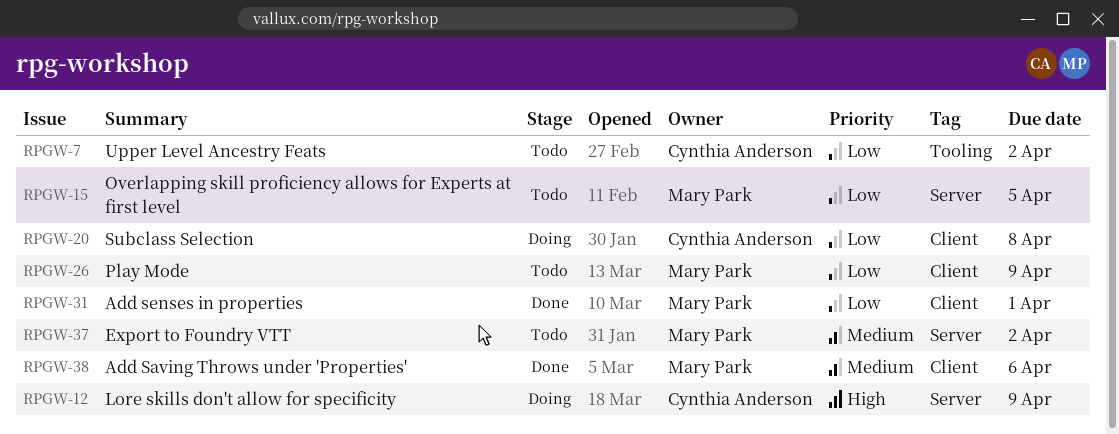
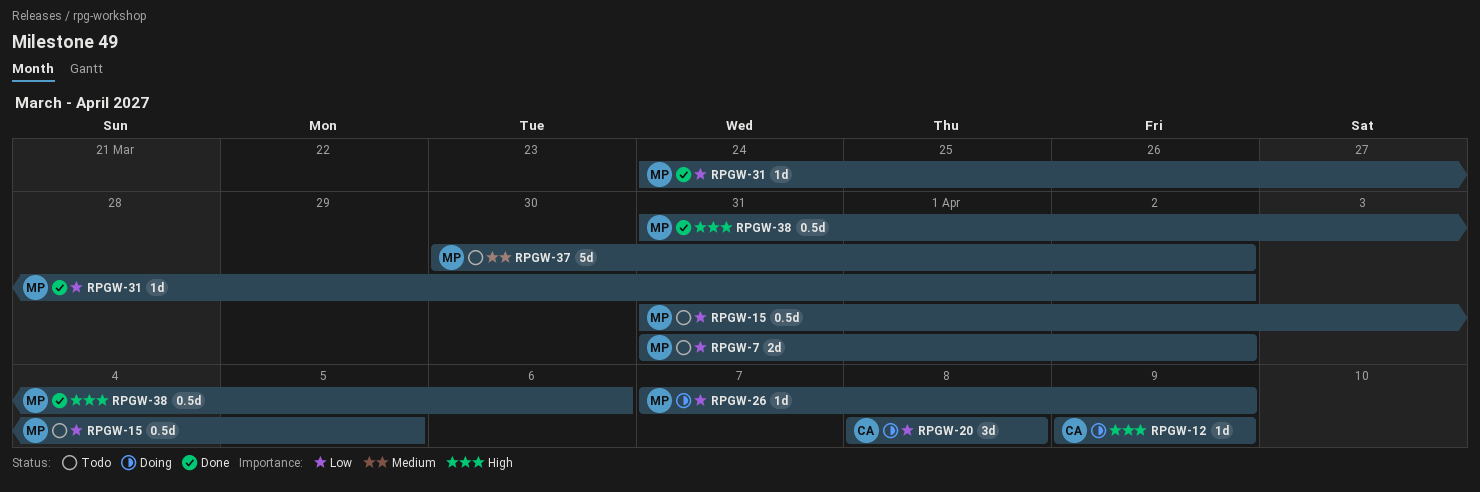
RPGW-7, owner: Cynthia Anderson -> Mary Park
RPGW-26, status: Todo -> Doing
RPGW-31, due: Apr 1 -> Apr 2
RPGW-38, priority: Medium -> High

